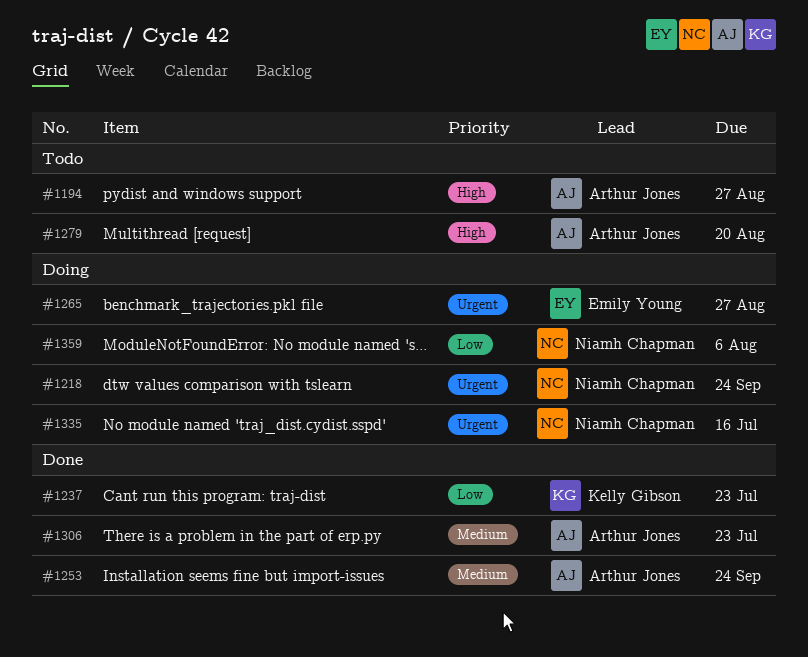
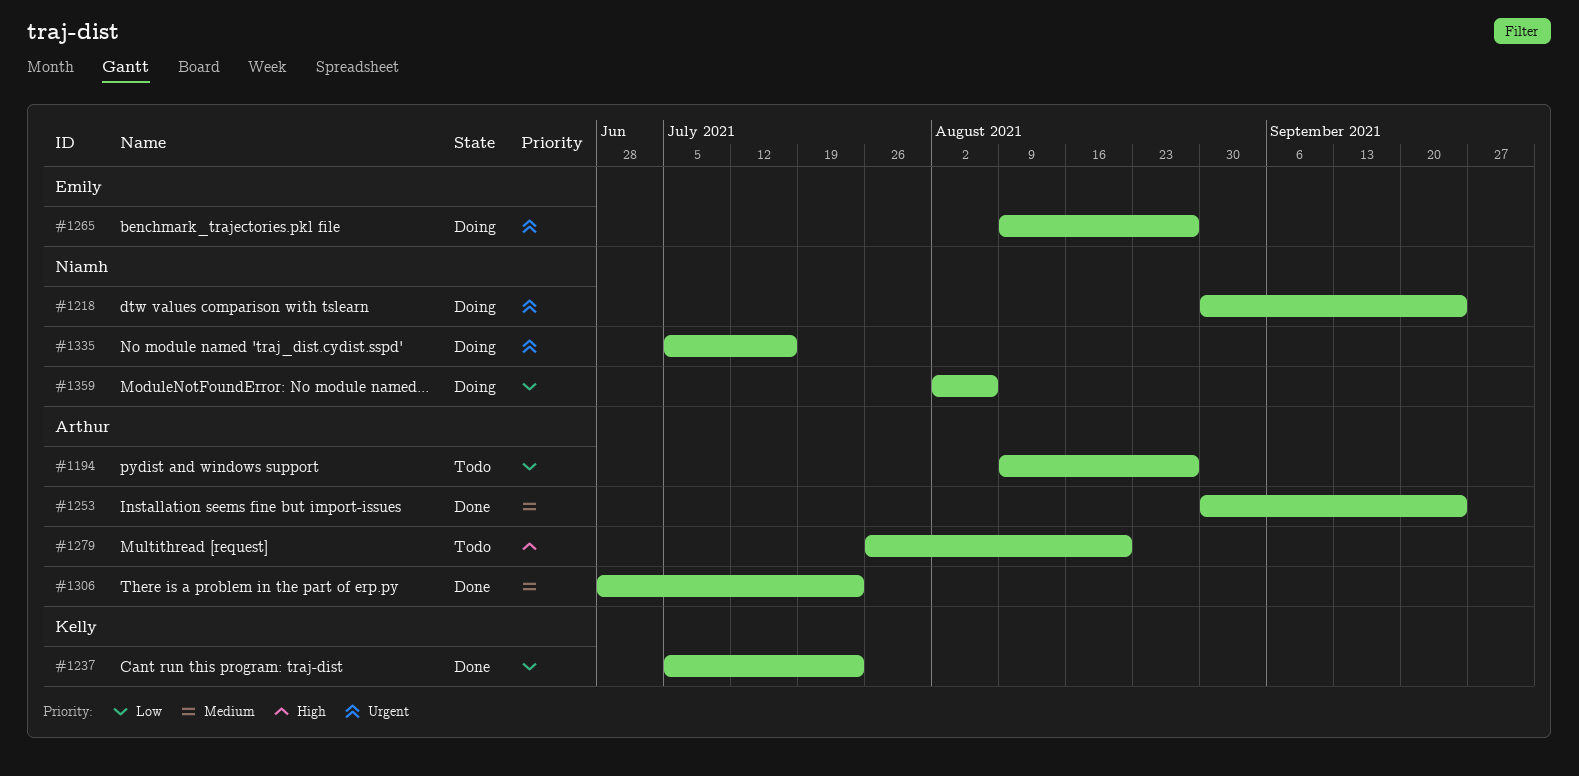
#1194, priority: High -> Low

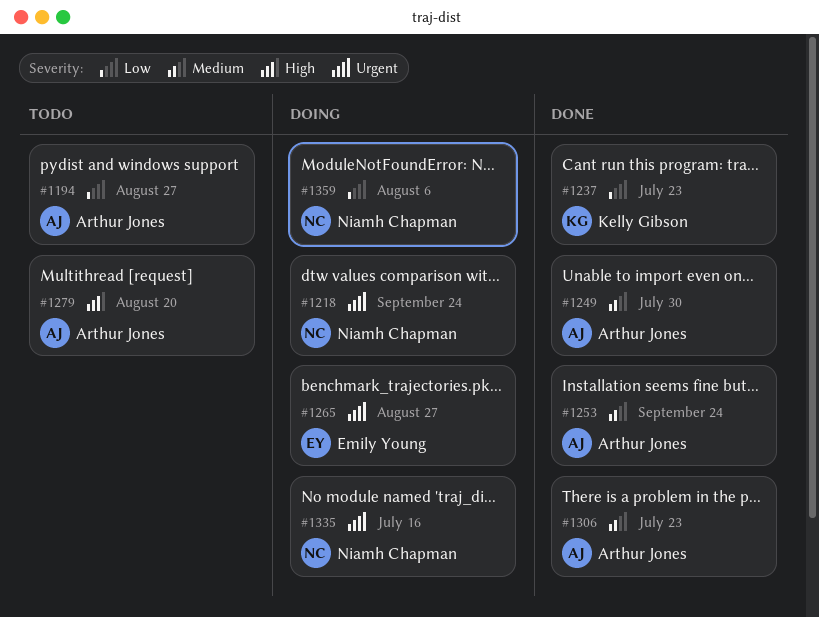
#1249: none -> present

